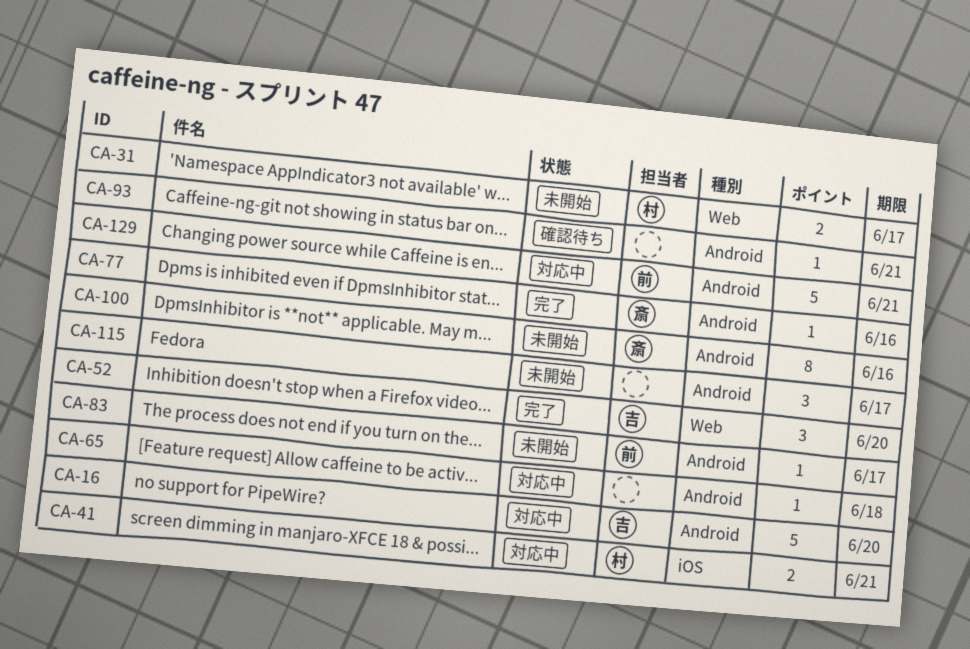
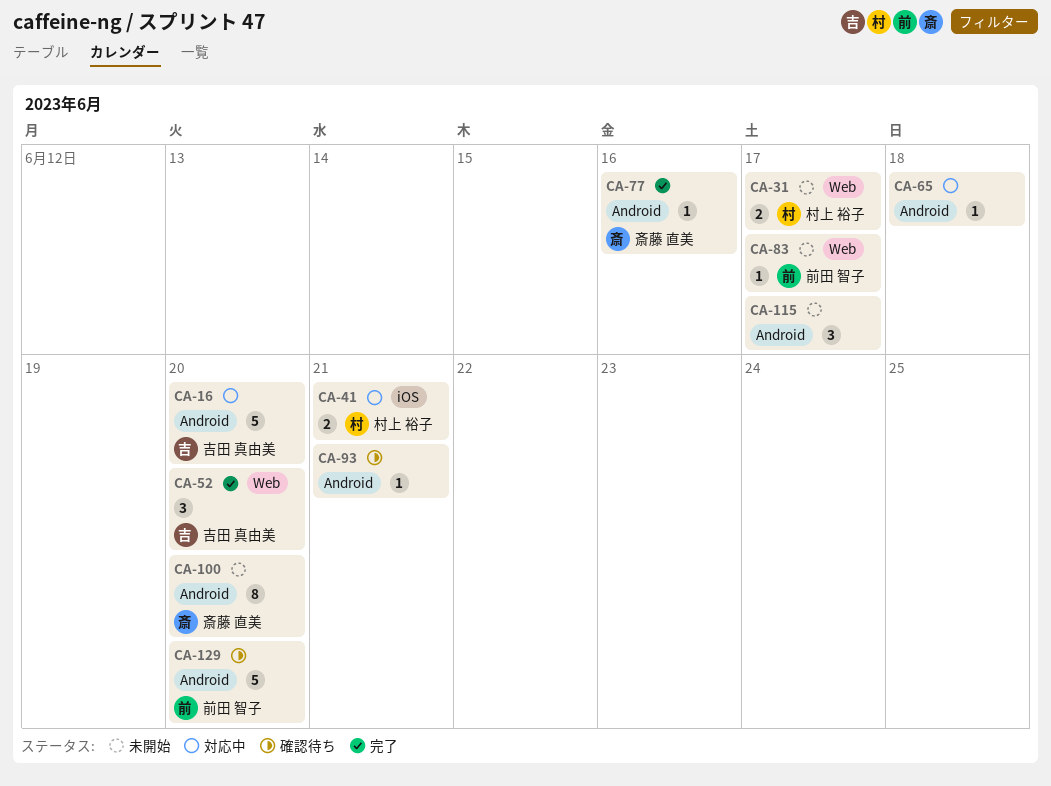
CA-83, label: Android -> Web
CA-100, due: Jun 16 -> Jun 20
CA-129, status: 対応中 -> 確認待ち
CA-129, due: Jun 21 -> Jun 20

